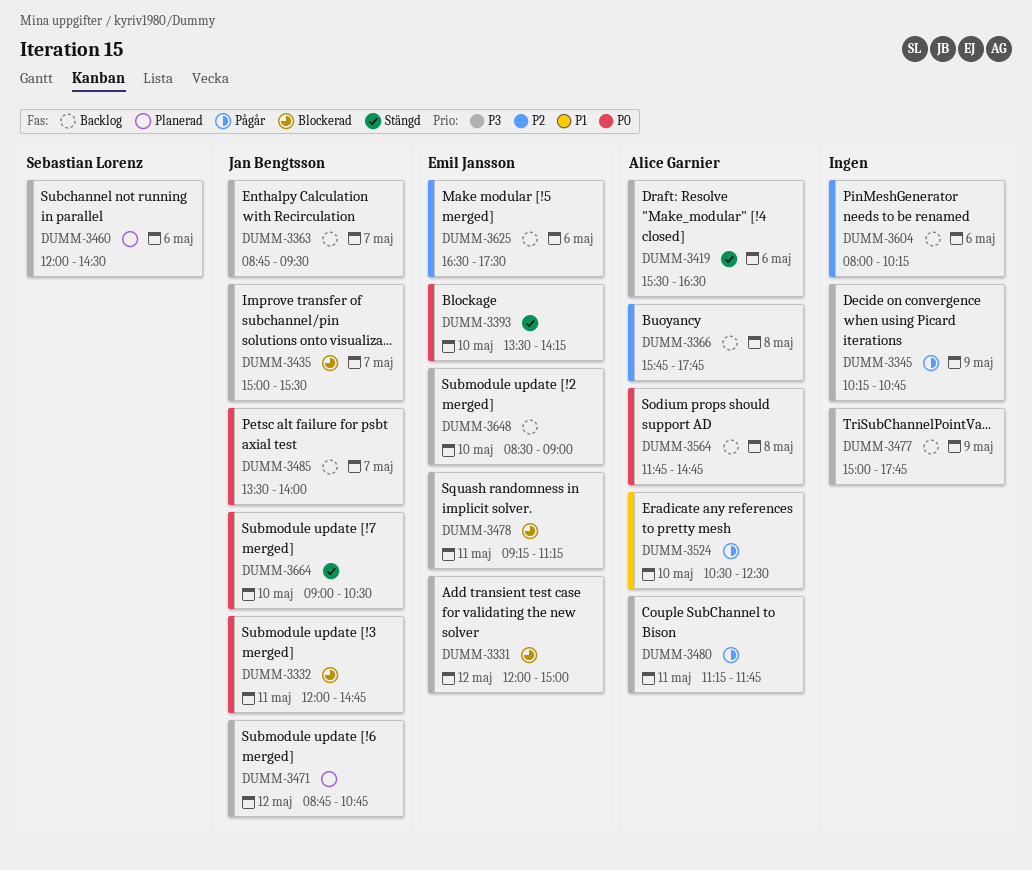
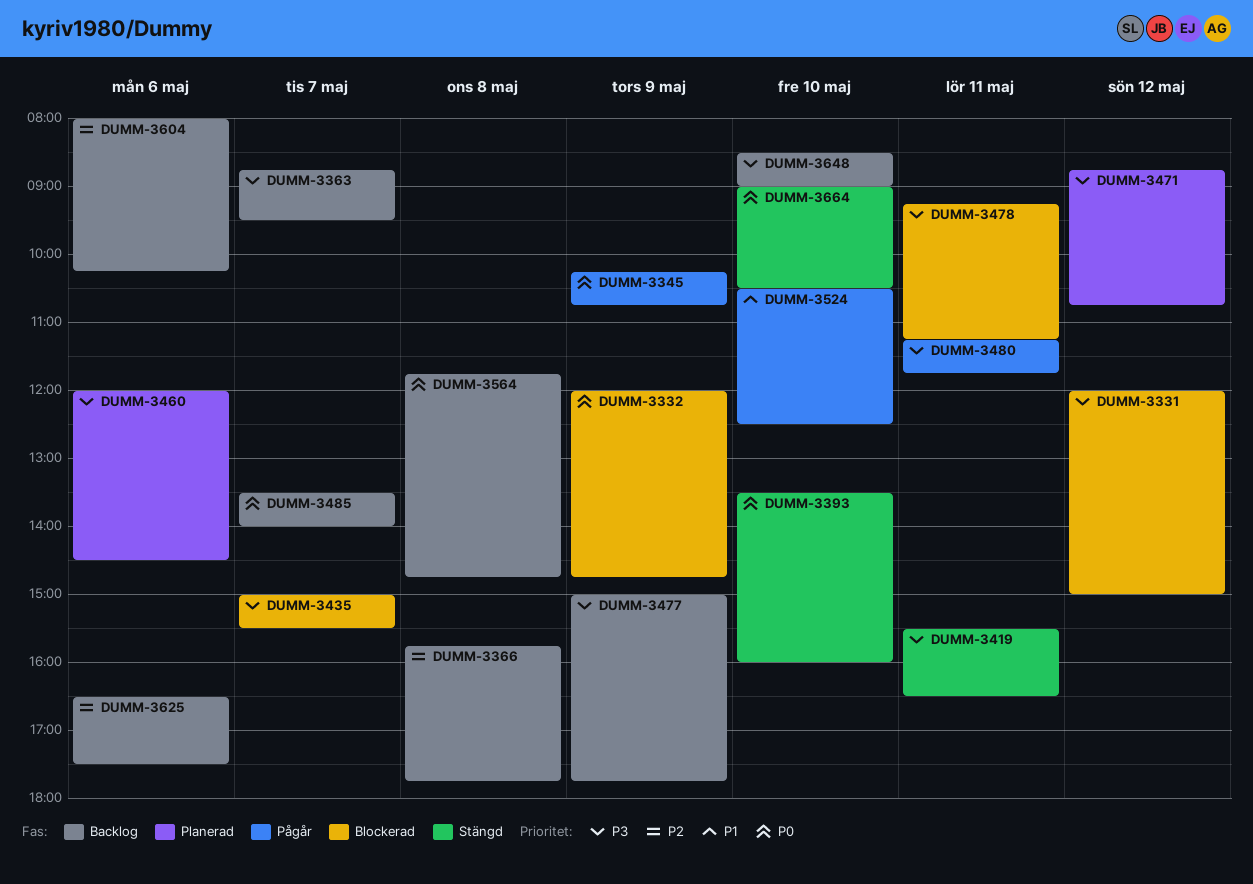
DUMM-3332, day: May 11 -> May 9
DUMM-3345, priority: P3 -> P0
DUMM-3393, ends: 14:15 -> 16:00
DUMM-3419, day: May 6 -> May 11

